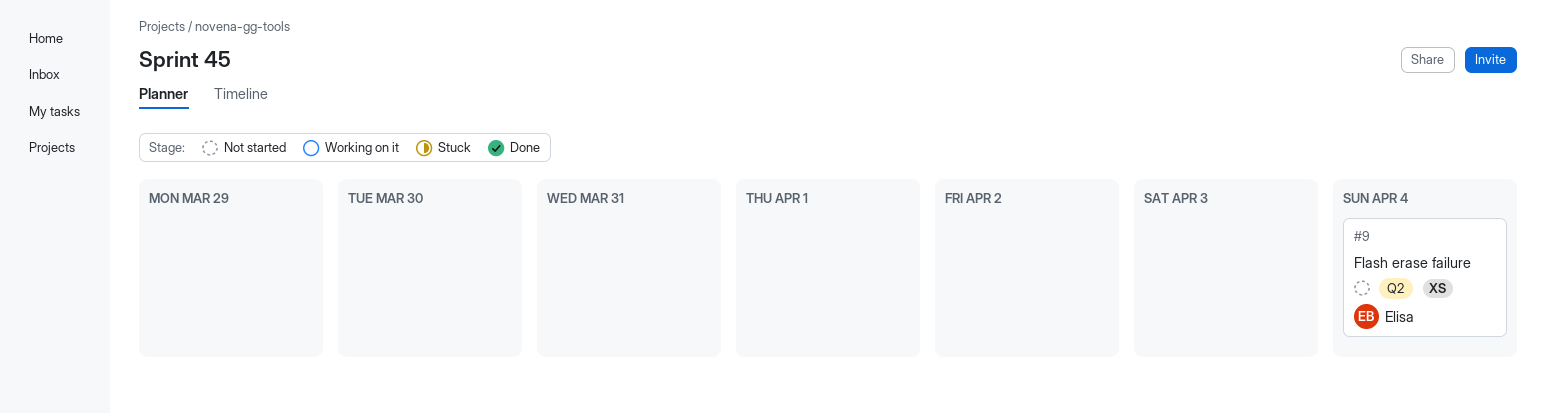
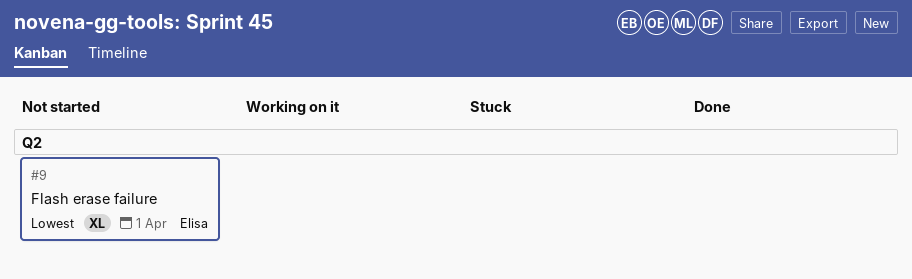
#9, estimate: XS -> XL
#9, due: Apr 4 -> Apr 1

